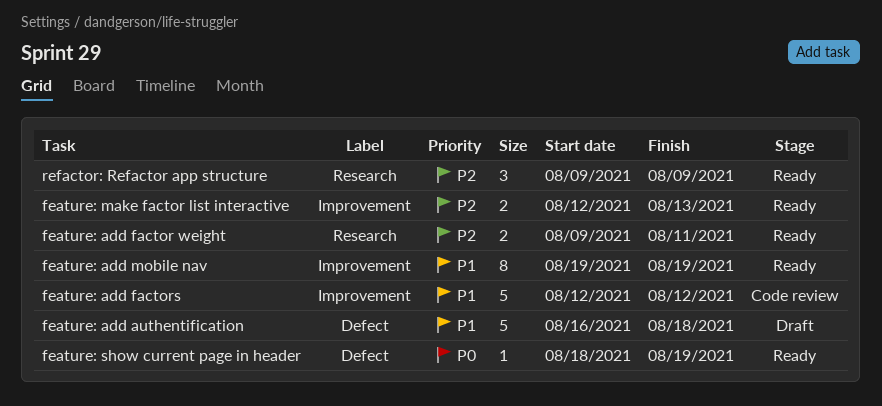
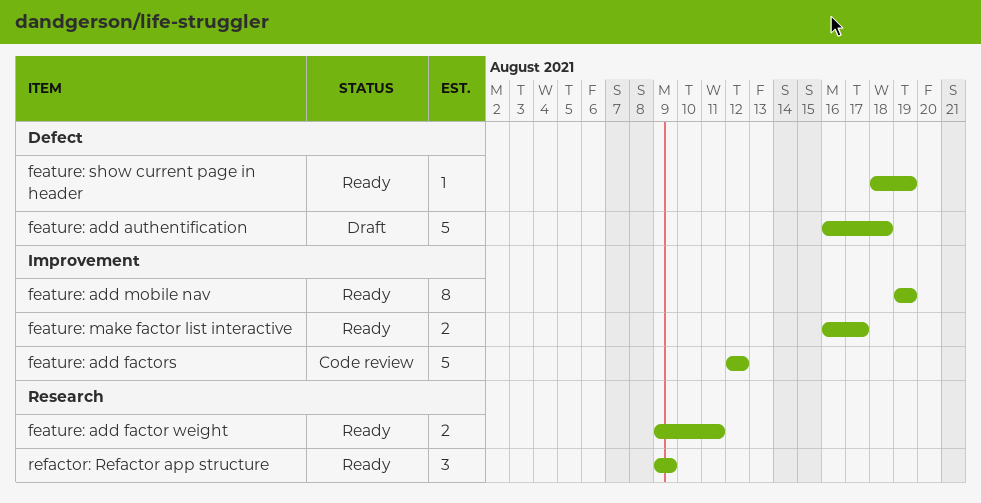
feature: make factor list interactive, start: Aug 12 -> Aug 16
feature: make factor list interactive, due: Aug 13 -> Aug 17

